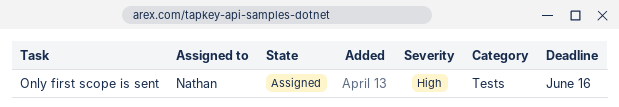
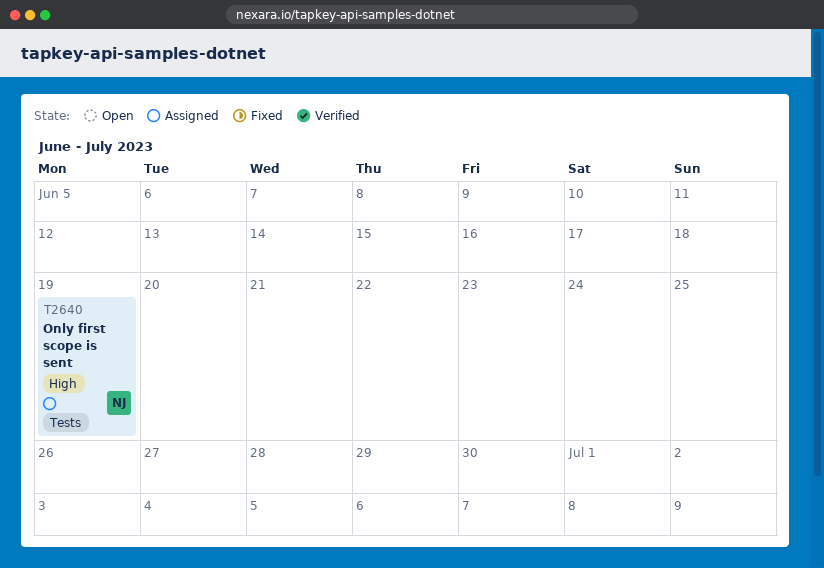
Only first scope is sent, due: Jun 16 -> Jun 19

